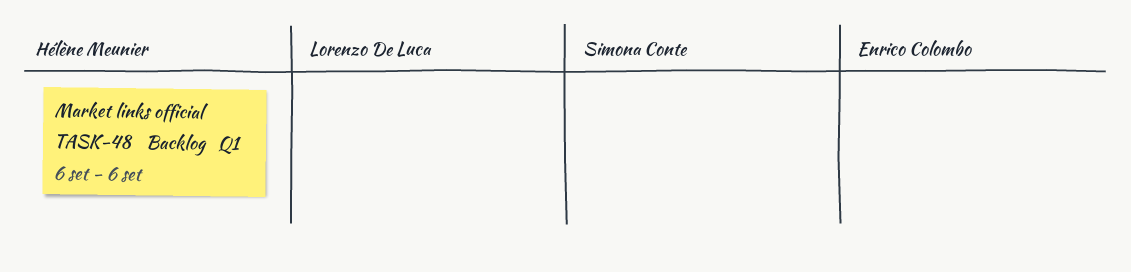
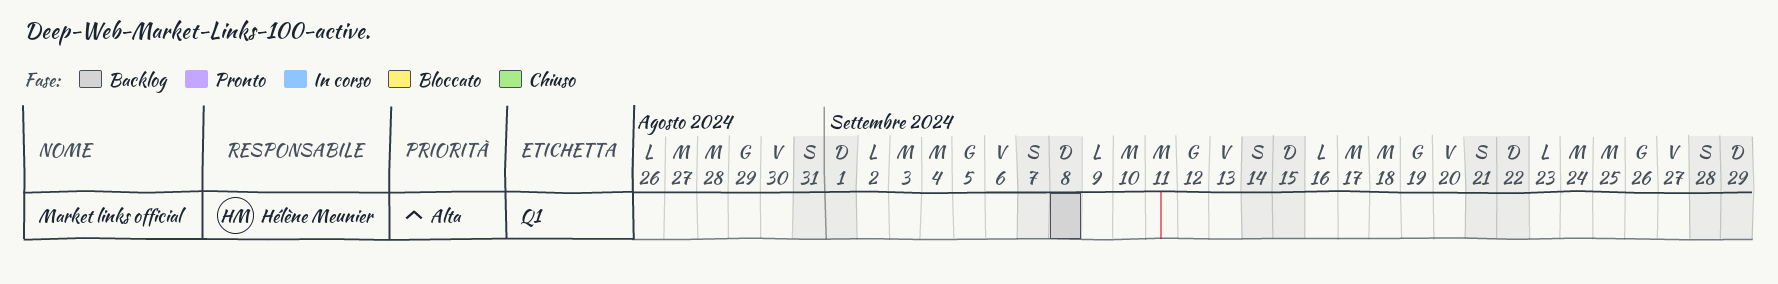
Market links official, start: Sep 6 -> Sep 8
Market links official, due: Sep 6 -> Sep 8

